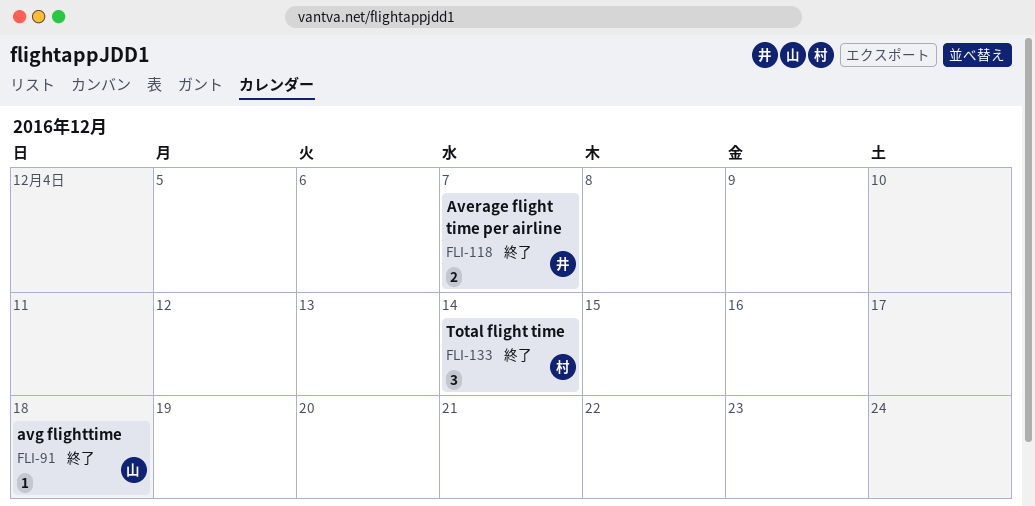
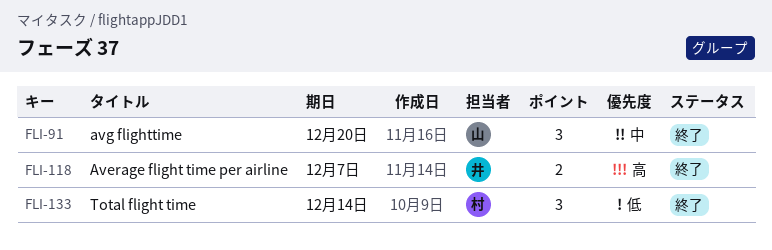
FLI-91, estimate: 1 -> 3
FLI-91, due: Dec 18 -> Dec 20

